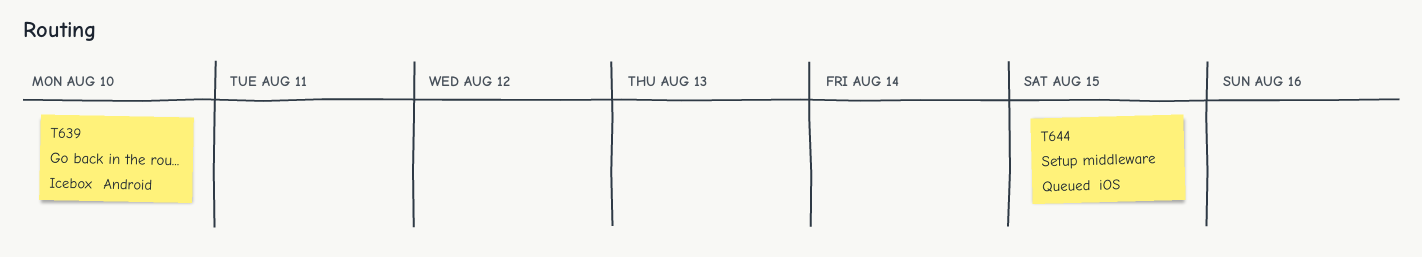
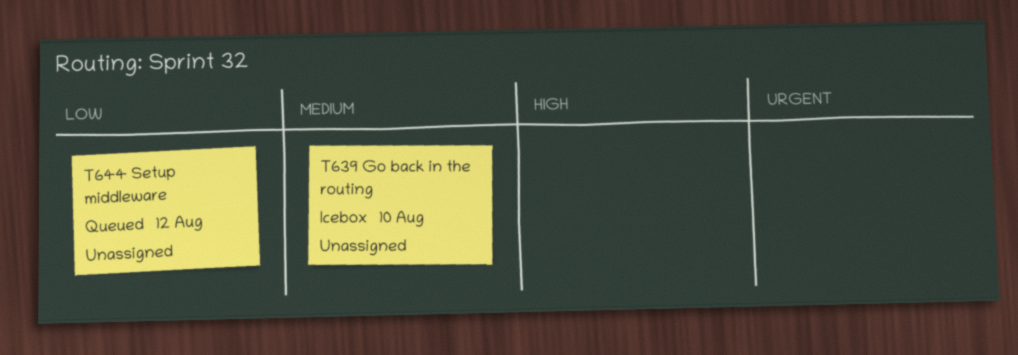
T644, due: Aug 15 -> Aug 12

